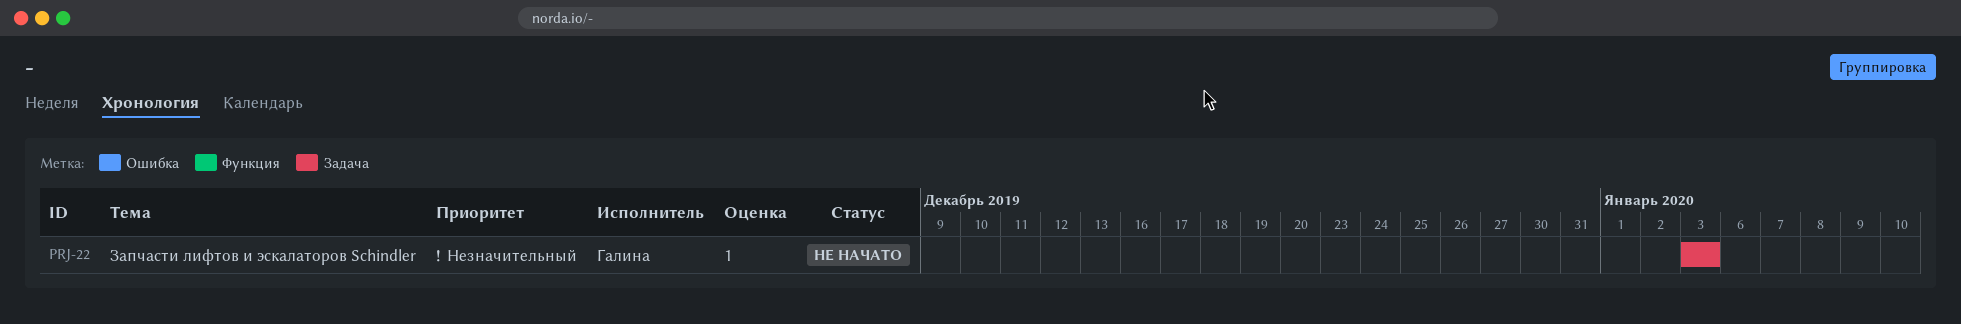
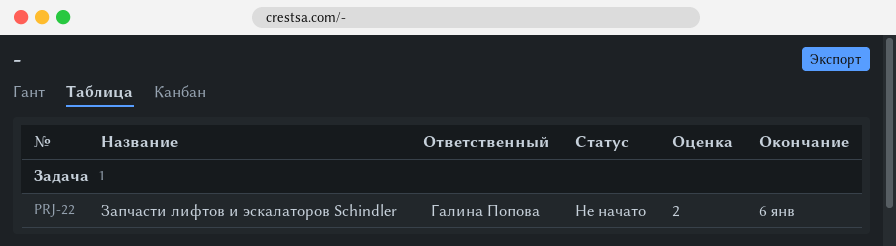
PRJ-22, estimate: 1 -> 2
PRJ-22, due: Jan 3 -> Jan 6

